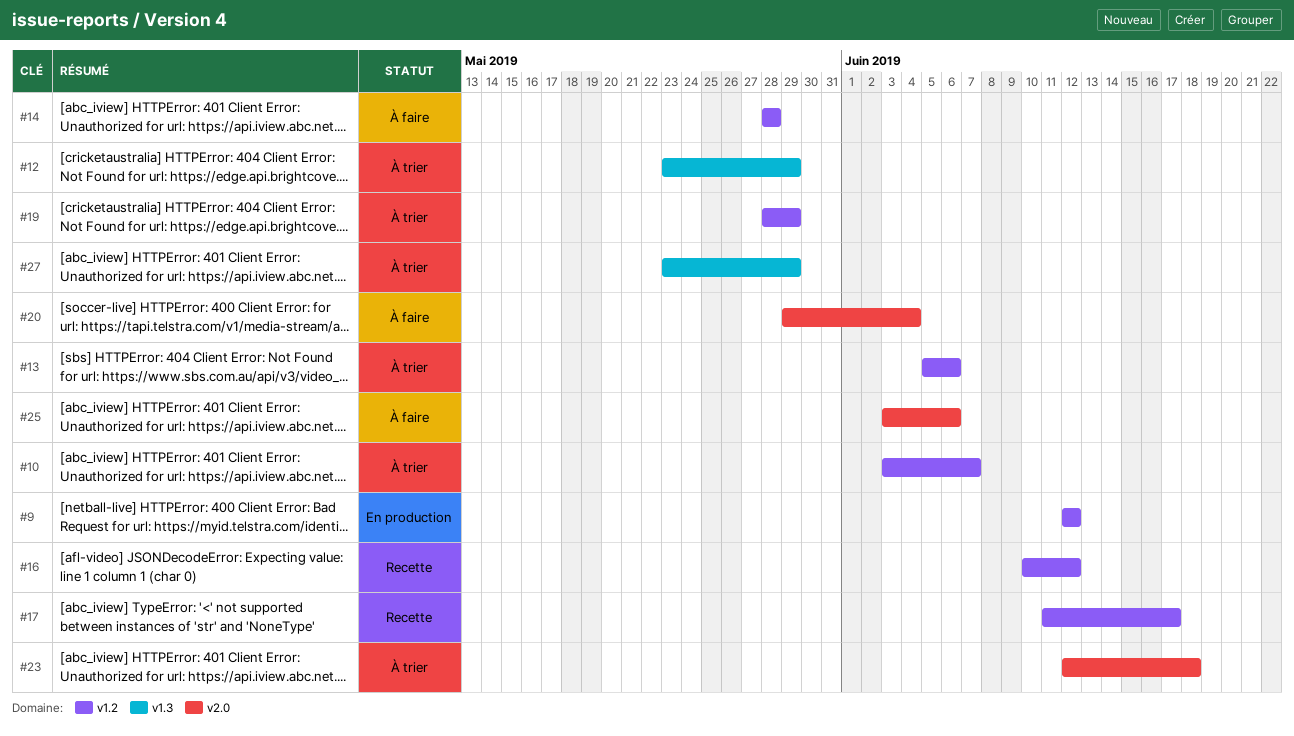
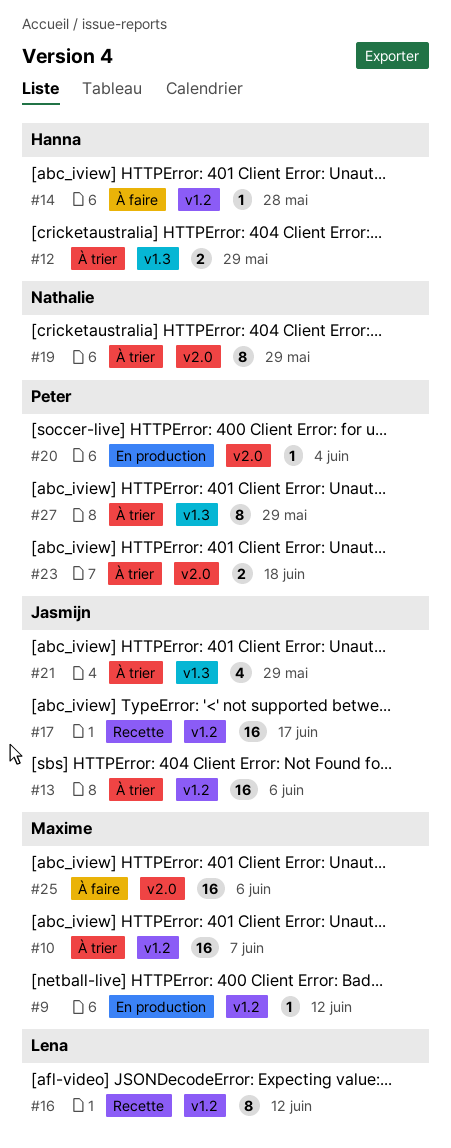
#19, label: v1.2 -> v2.0
#20, status: À faire -> En production
#21: none -> present

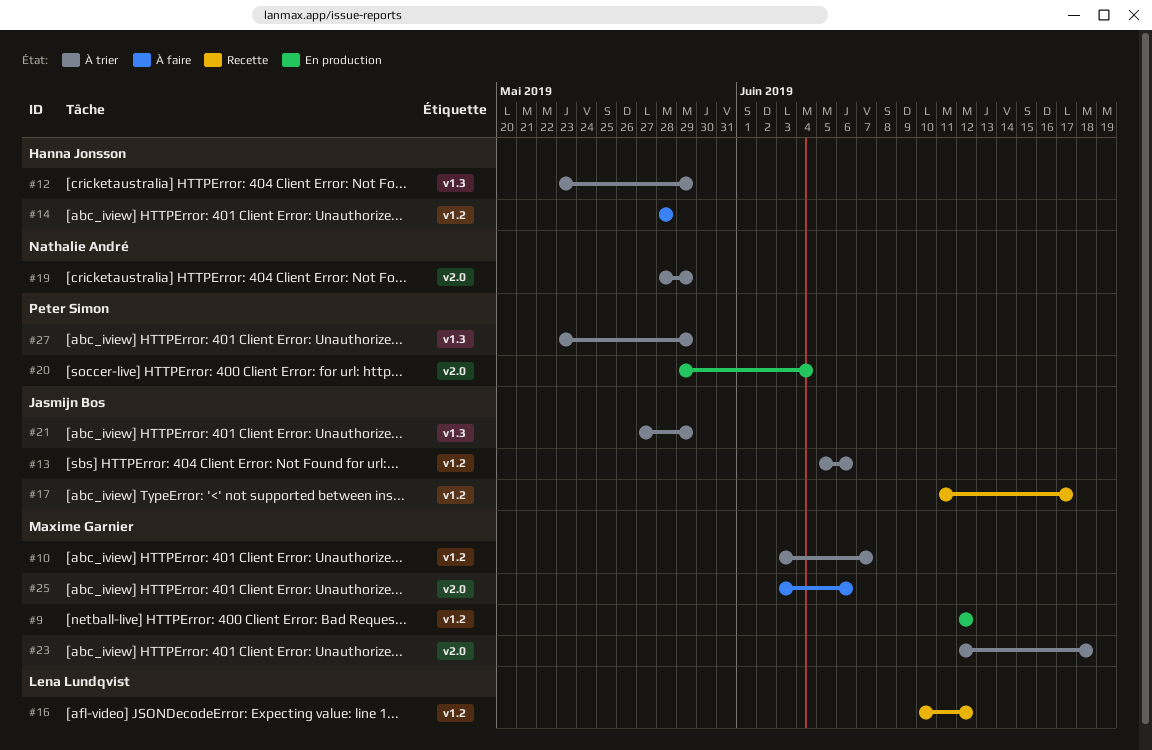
#23, owner: Peter Simon -> Maxime Garnier

